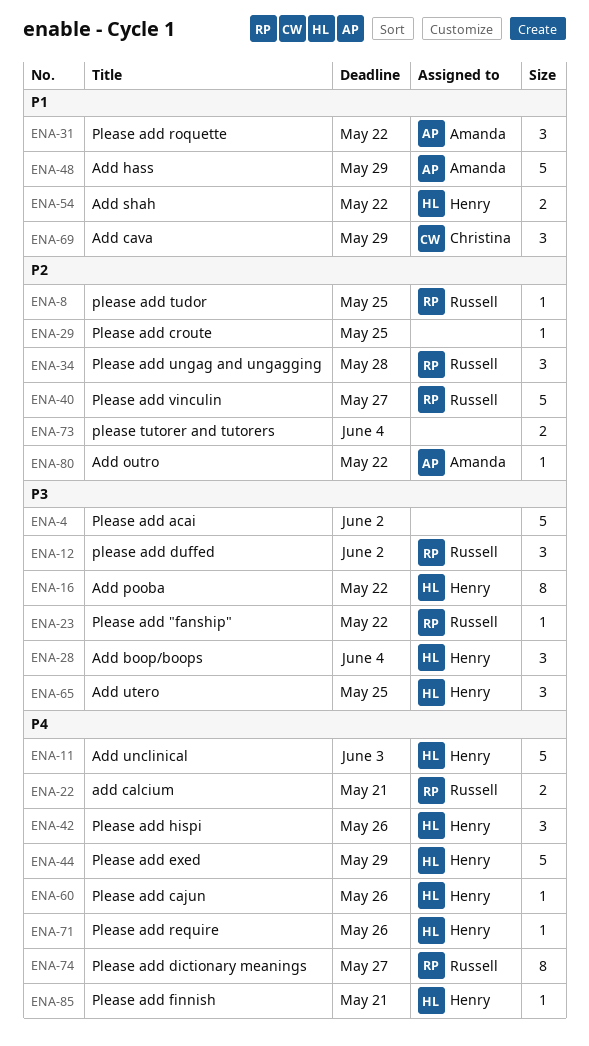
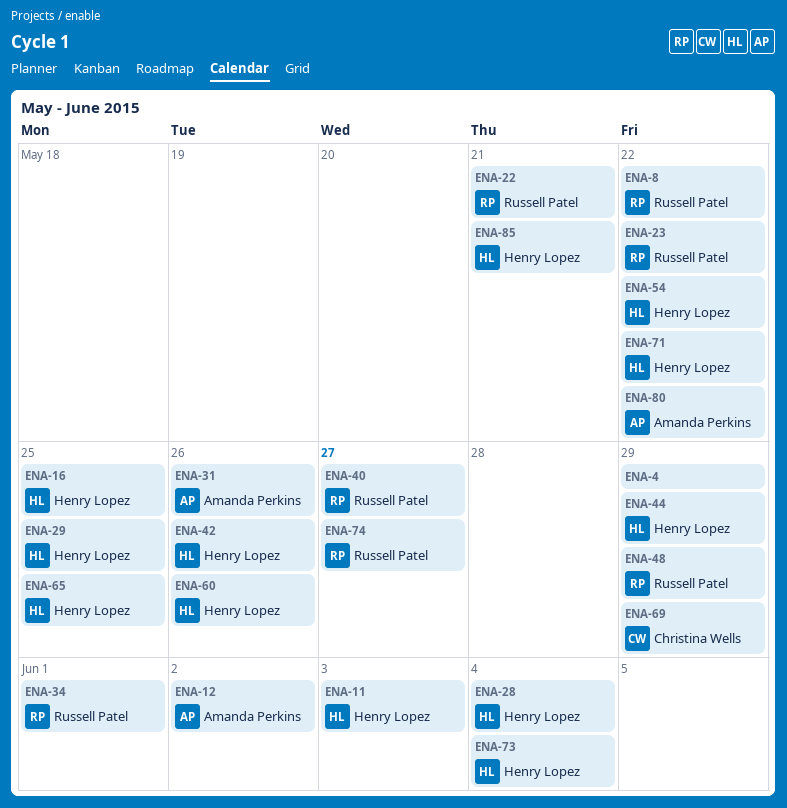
ENA-4, due: Jun 2 -> May 29
ENA-8, due: May 25 -> May 22
ENA-12, owner: Russell Patel -> Amanda Perkins
ENA-16, due: May 22 -> May 25
ENA-29, owner: none -> Henry Lopez
ENA-31, due: May 22 -> May 26
ENA-34, due: May 28 -> Jun 1
ENA-48, owner: Amanda Perkins -> Russell Patel
ENA-71, due: May 26 -> May 22
ENA-73, owner: none -> Henry Lopez

